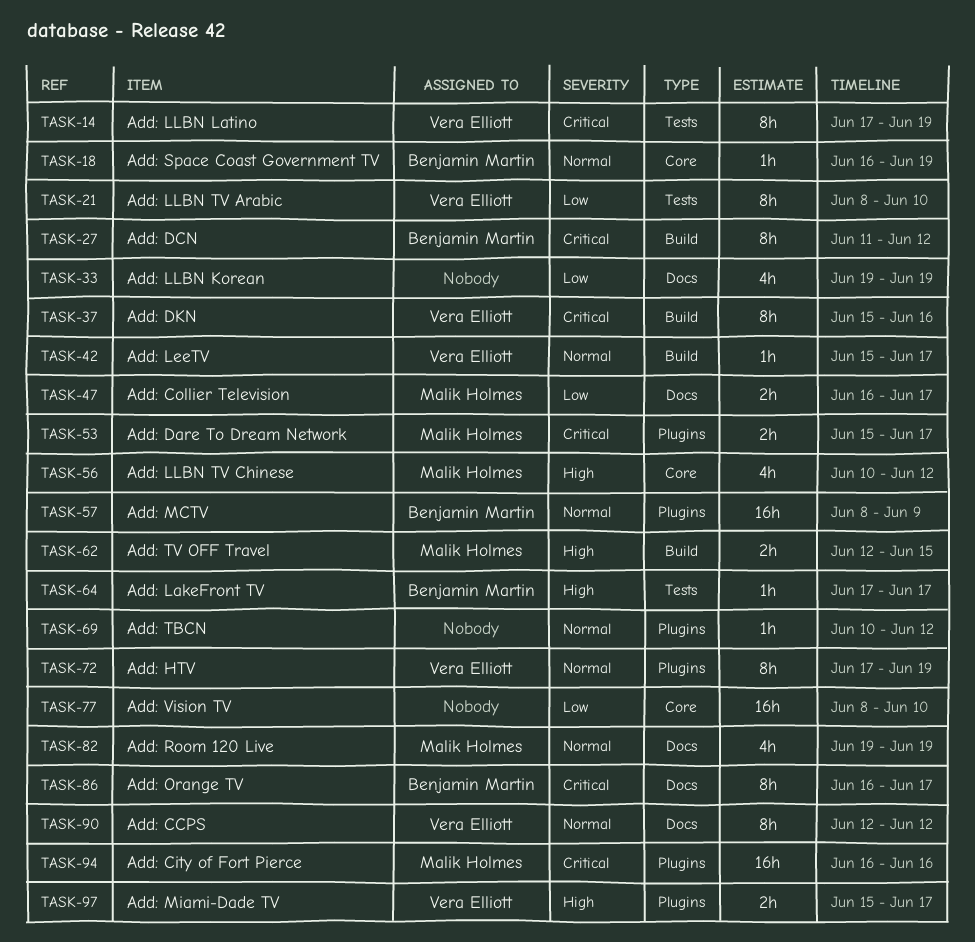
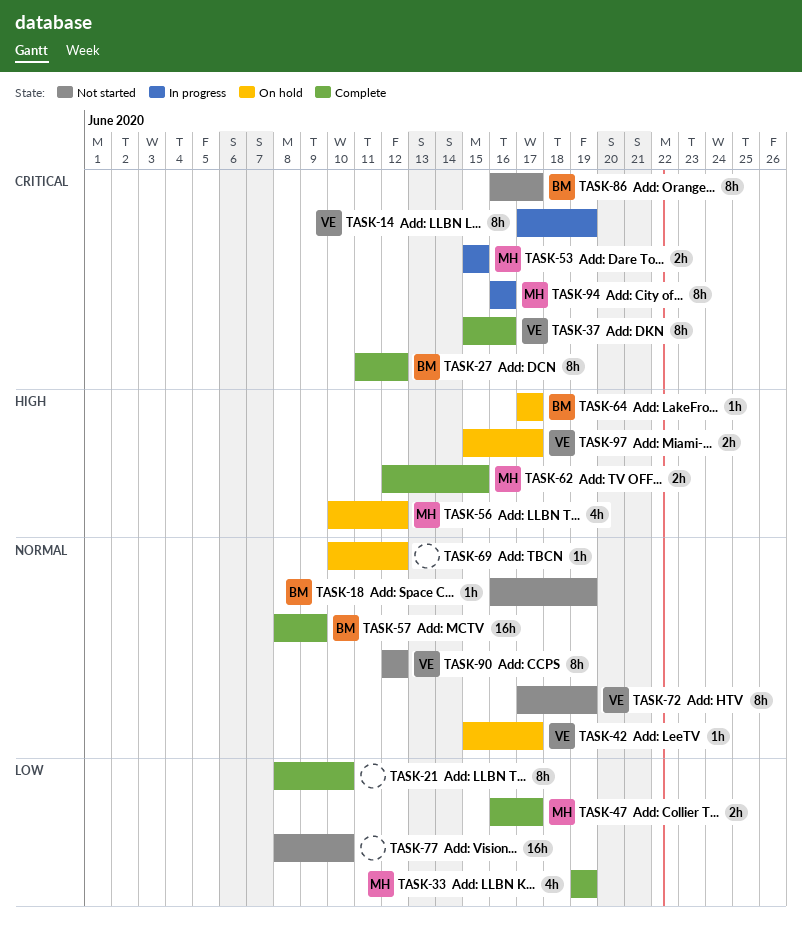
TASK-21, owner: Vera Elliott -> none
TASK-33, owner: none -> Malik Holmes
TASK-53, due: Jun 17 -> Jun 15
TASK-82: present -> none
TASK-94, estimate: 16h -> 8h

